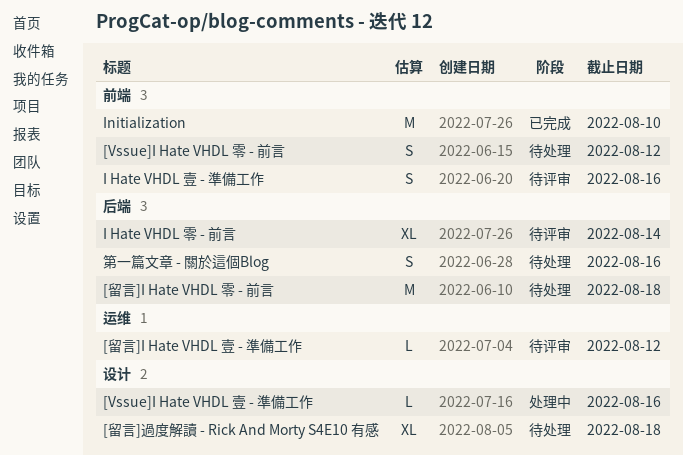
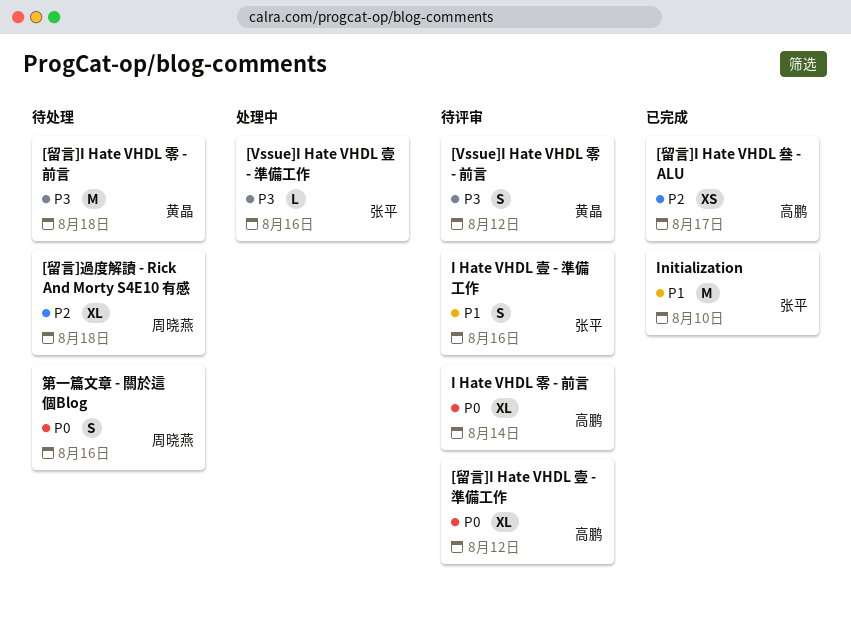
[Vssue]I Hate VHDL 零 - 前言, status: 待处理 -> 待评审
[留言]I Hate VHDL 叄 - ALU: none -> present
[留言]I Hate VHDL 壹 - 準備工作, estimate: L -> XL

